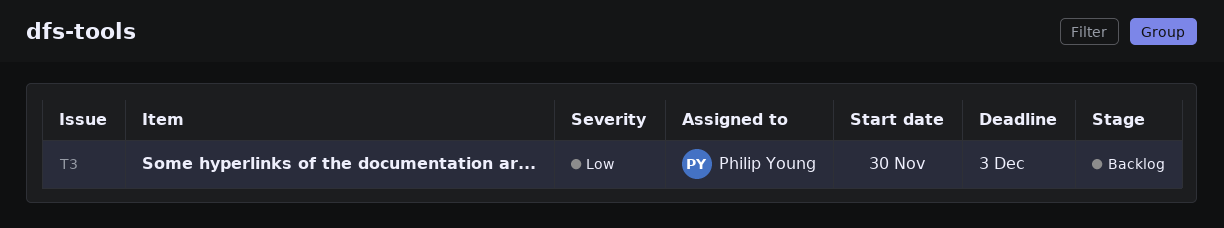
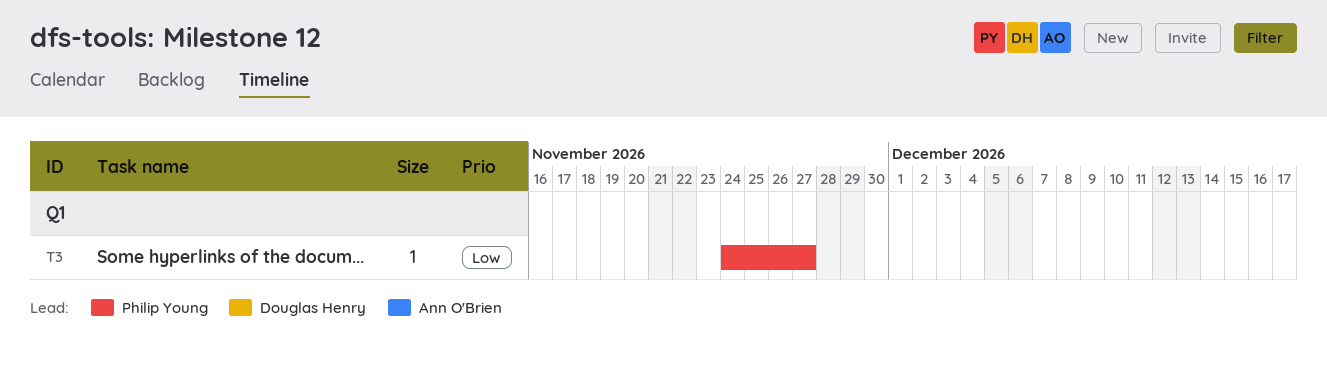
T3, start: Nov 30 -> Nov 24
T3, due: Dec 3 -> Nov 27

